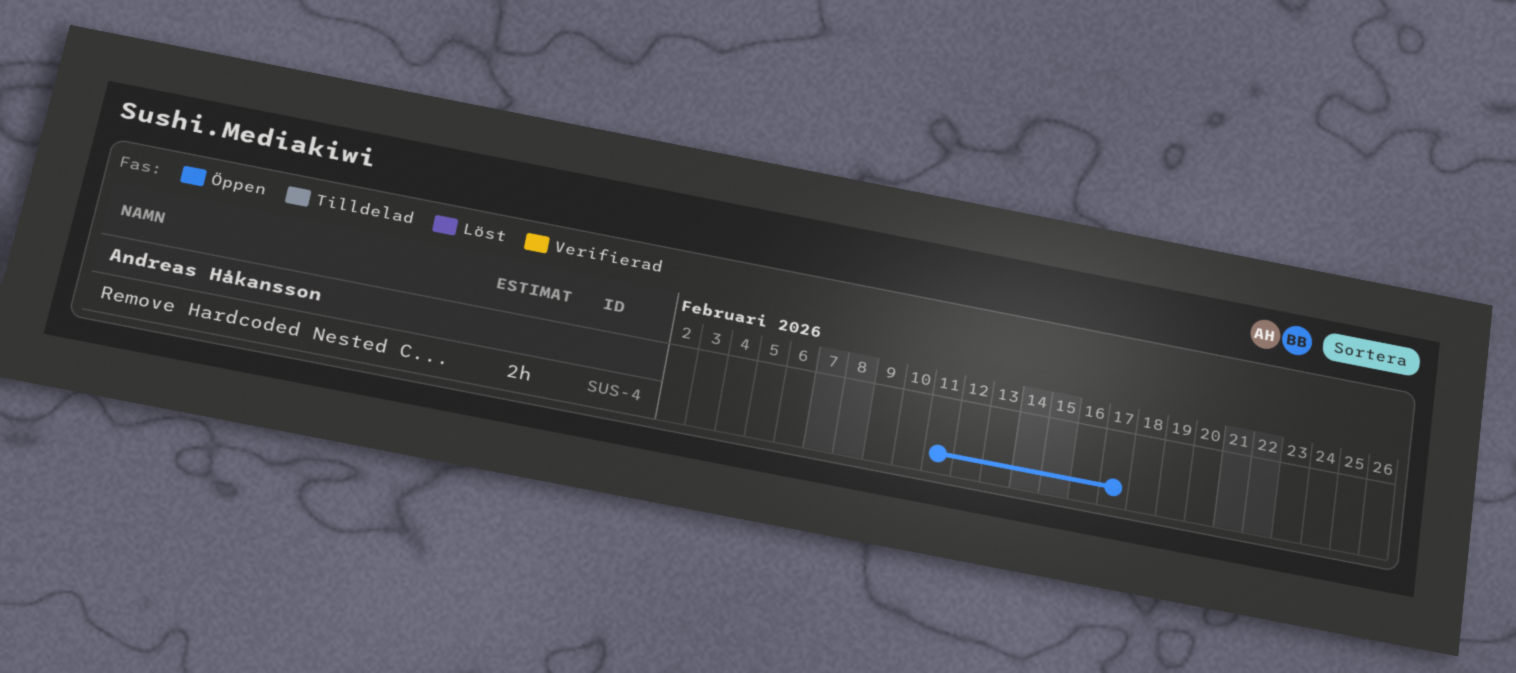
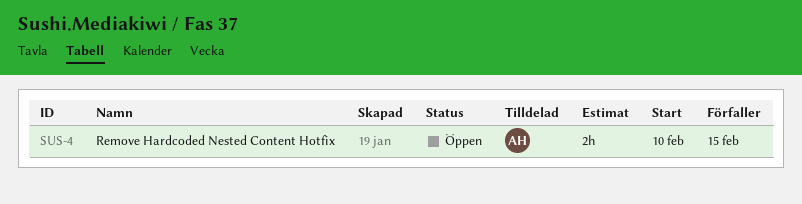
SUS-4, start: Feb 11 -> Feb 10
SUS-4, due: Feb 17 -> Feb 15

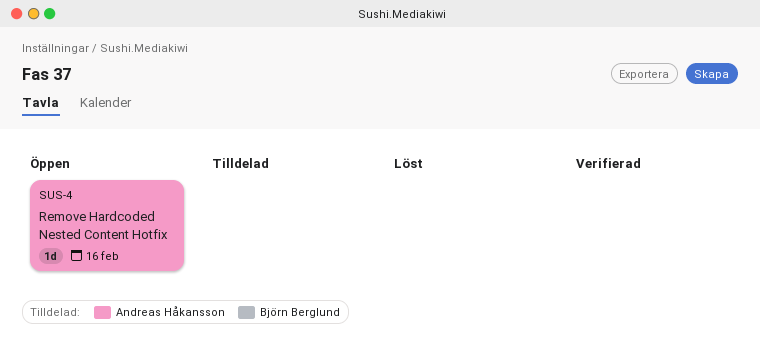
SUS-4, estimate: 2h -> 1d
SUS-4, due: Feb 15 -> Feb 16

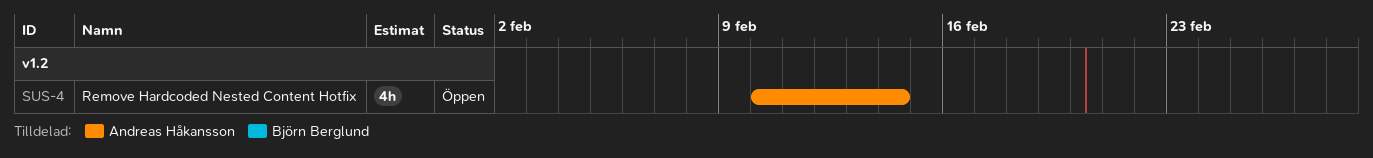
SUS-4, estimate: 1d -> 4h
SUS-4, due: Feb 16 -> Feb 14

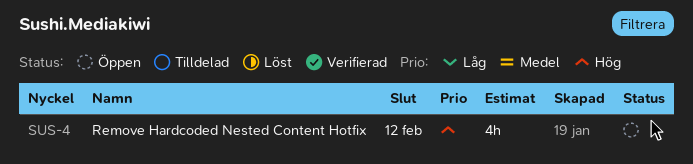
SUS-4, due: Feb 14 -> Feb 12

